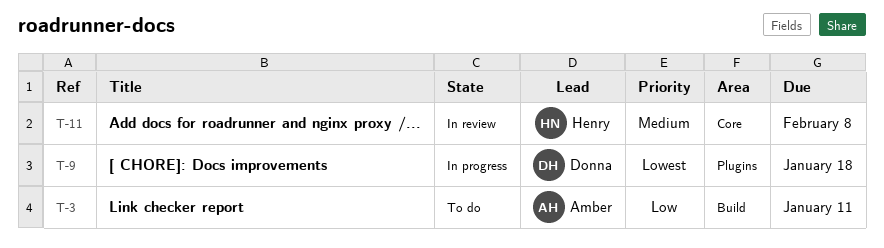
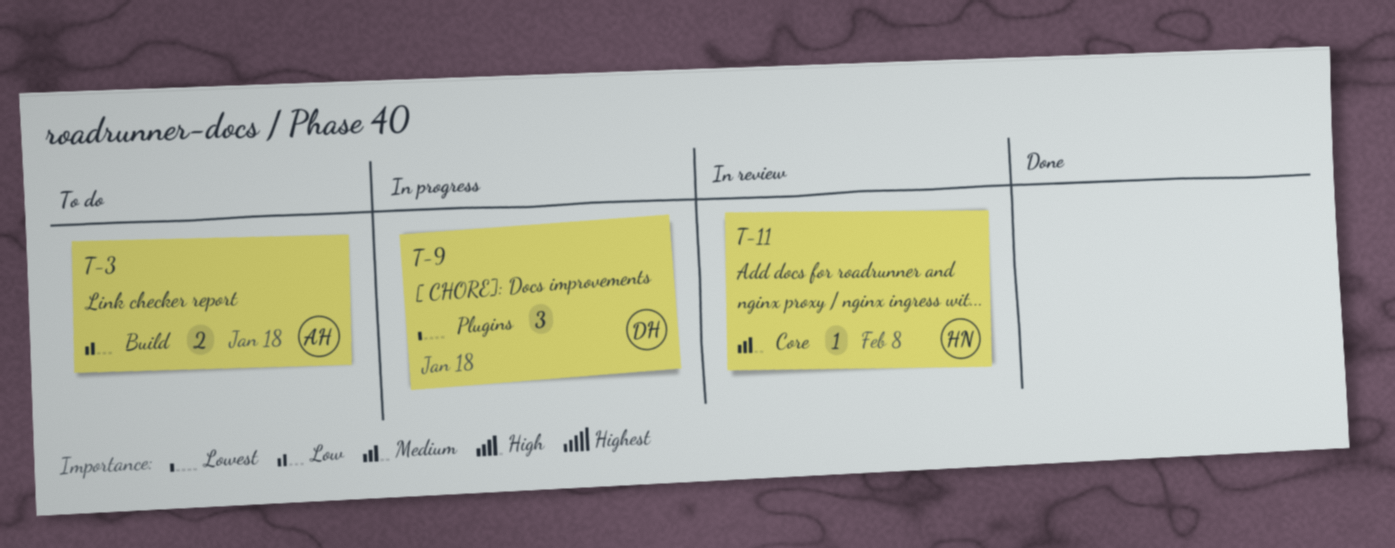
T-3, due: Jan 11 -> Jan 18

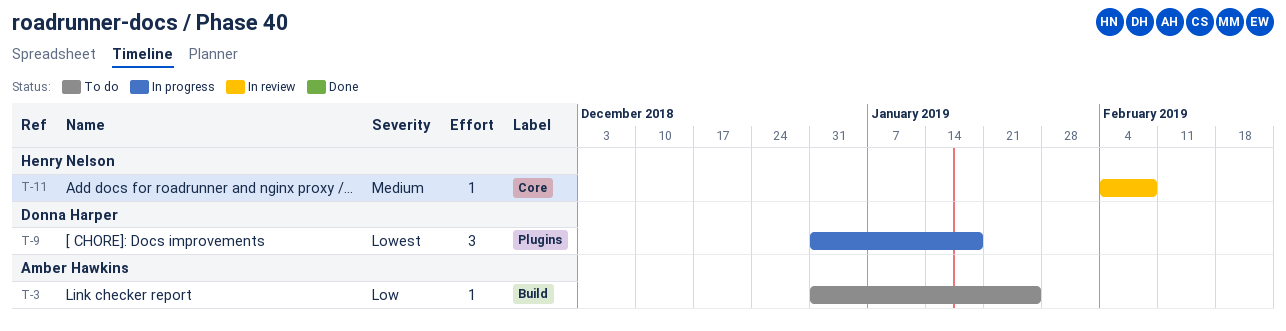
T-3, estimate: 2 -> 1
T-3, due: Jan 18 -> Jan 25

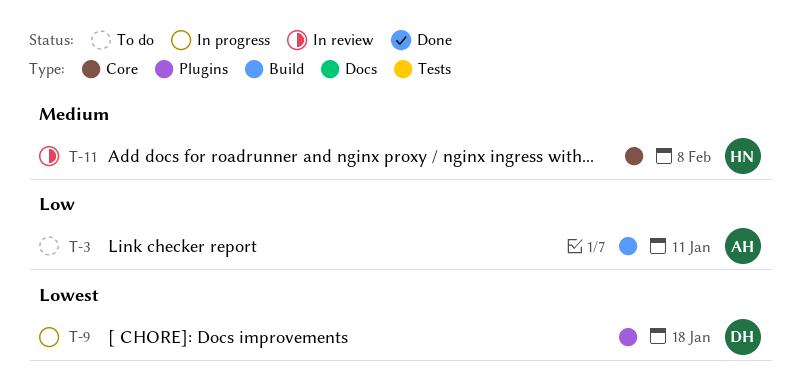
T-3, due: Jan 25 -> Jan 11

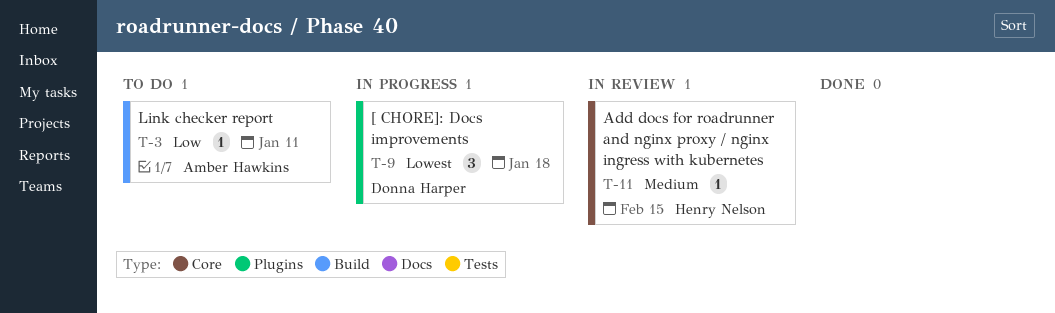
T-11, due: Feb 8 -> Feb 15

